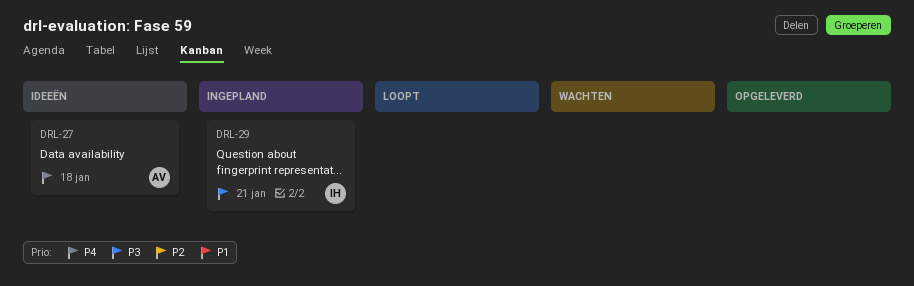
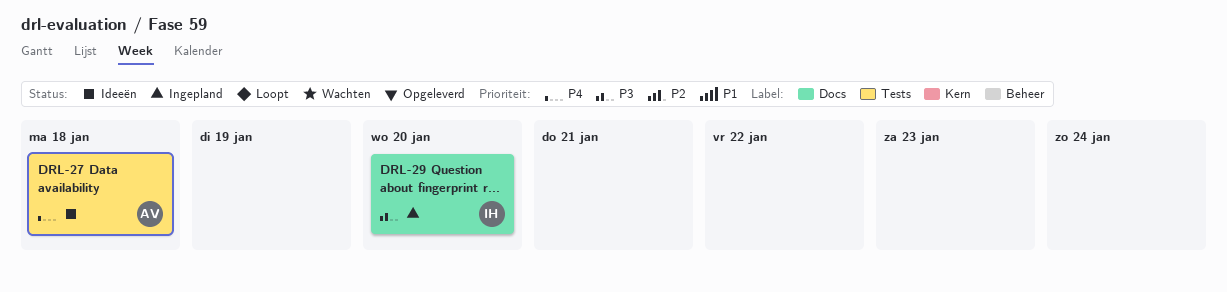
DRL-29, due: Jan 21 -> Jan 20

